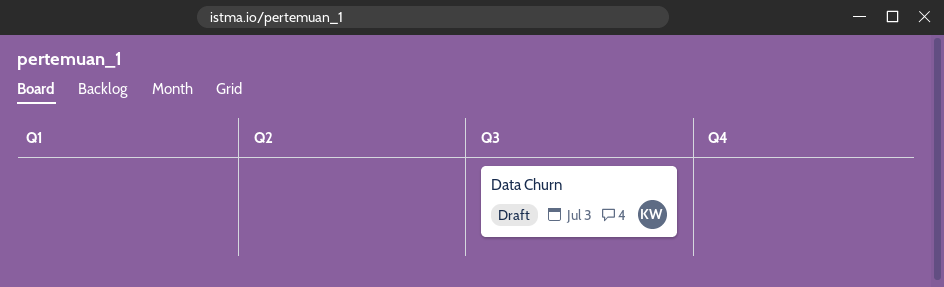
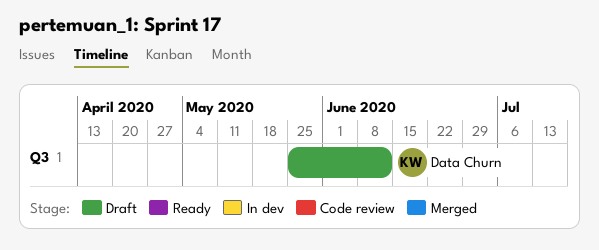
Data Churn, due: Jul 3 -> Jun 12

